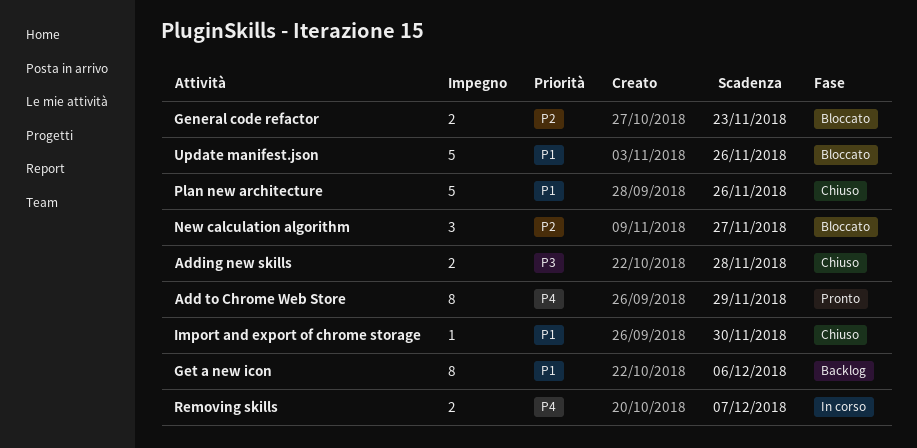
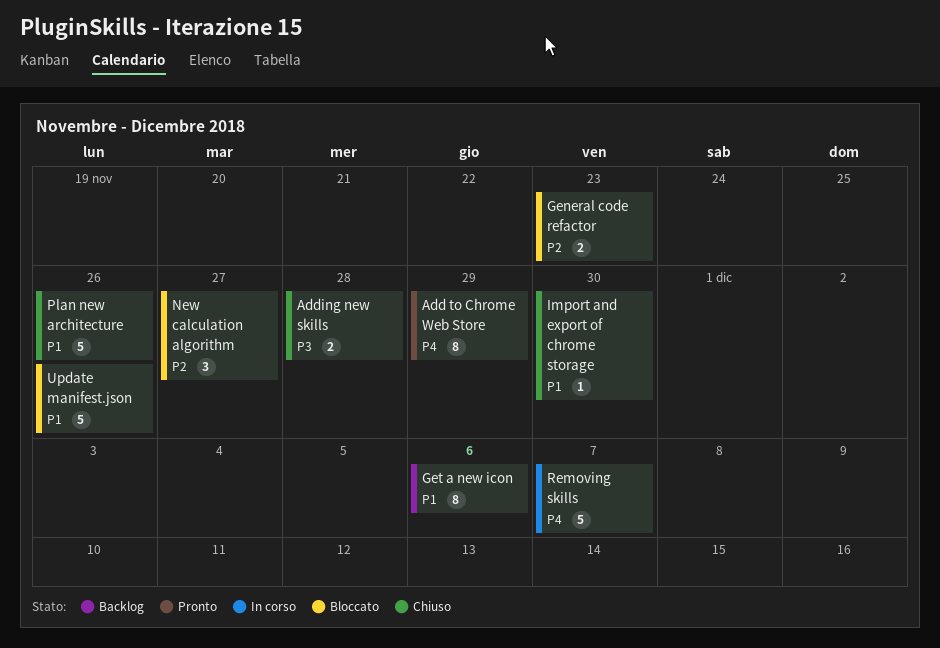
Removing skills, estimate: 2 -> 5

